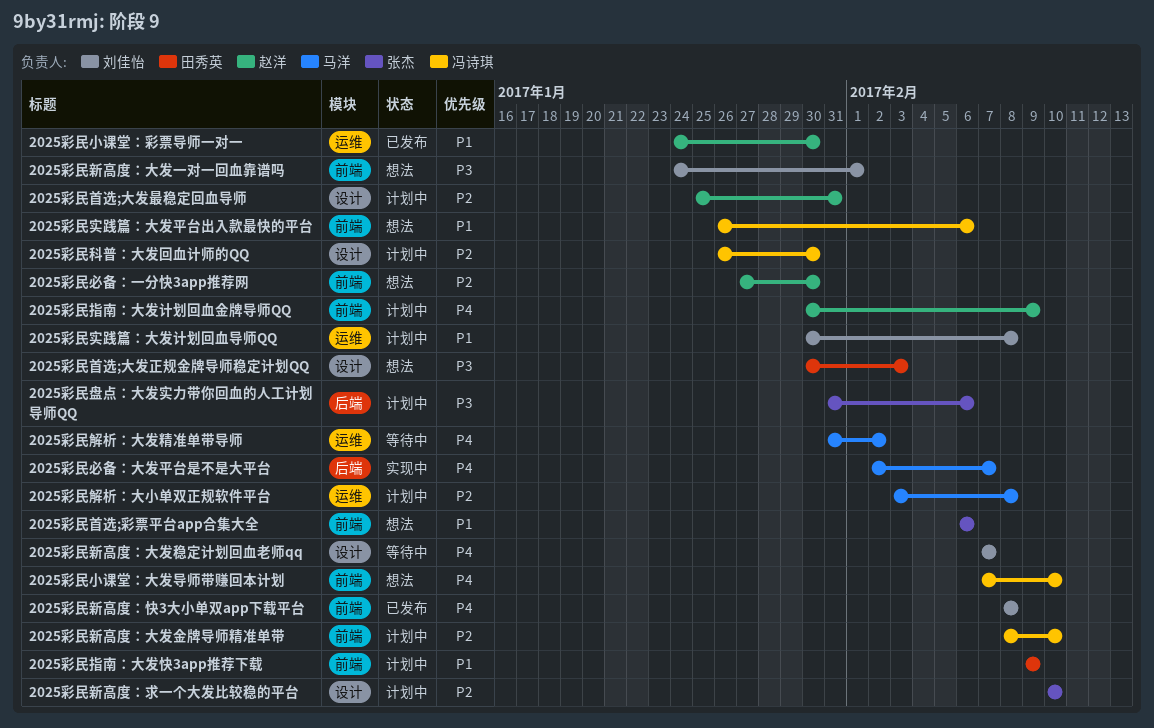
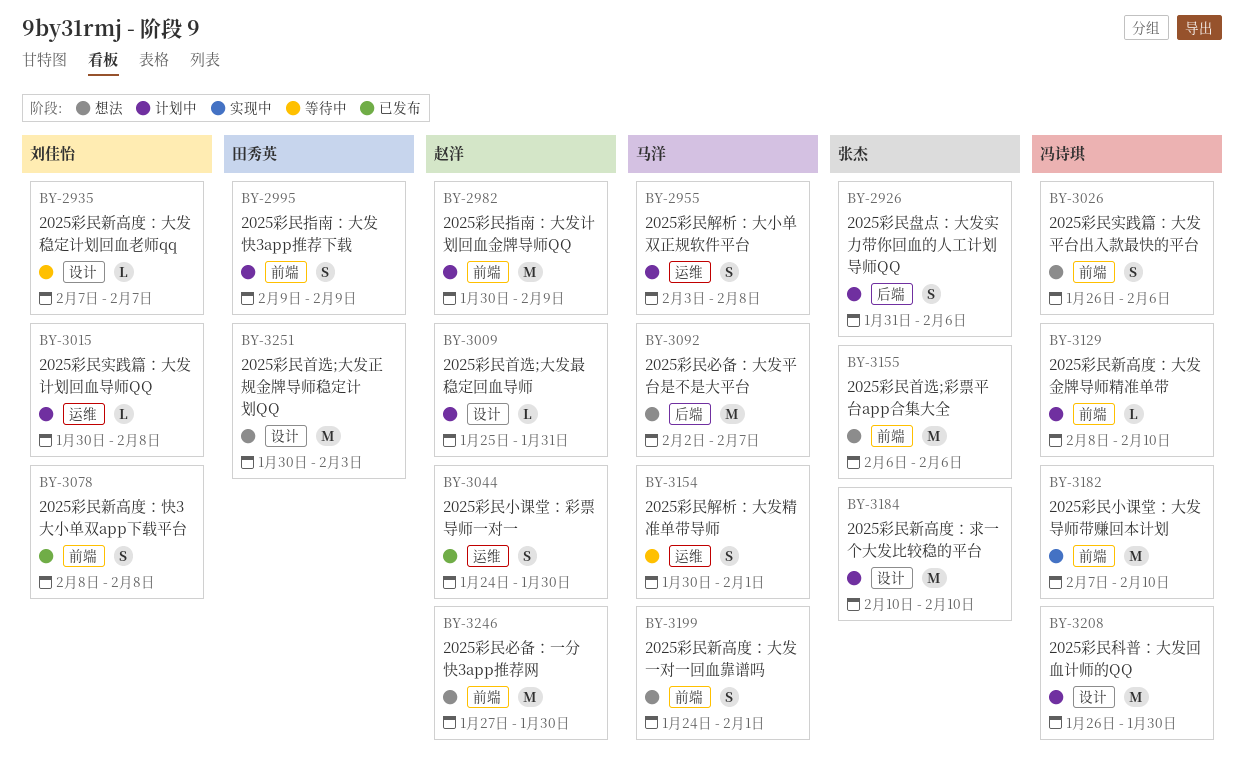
2025彩民小课堂：大发导师带赚回本计划, status: 想法 -> 实现中
2025彩民必备：大发平台是不是大平台, status: 实现中 -> 想法
2025彩民新高度：大发一对一回血靠谱吗, owner: 刘佳怡 -> 马洋
2025彩民解析：大发精准单带导师, start: Jan 31 -> Jan 30
2025彩民解析：大发精准单带导师, due: Feb 2 -> Feb 1

